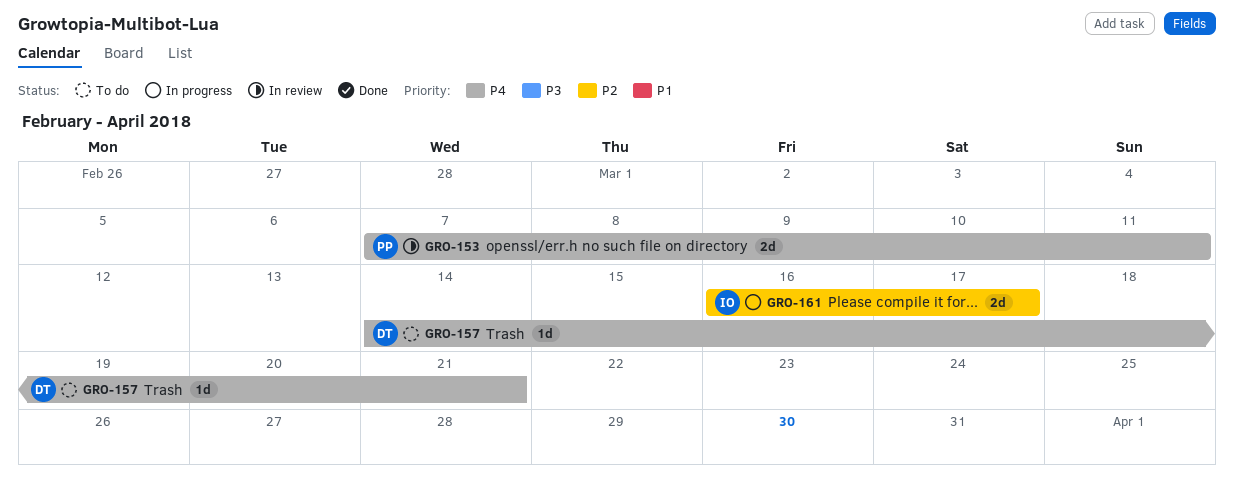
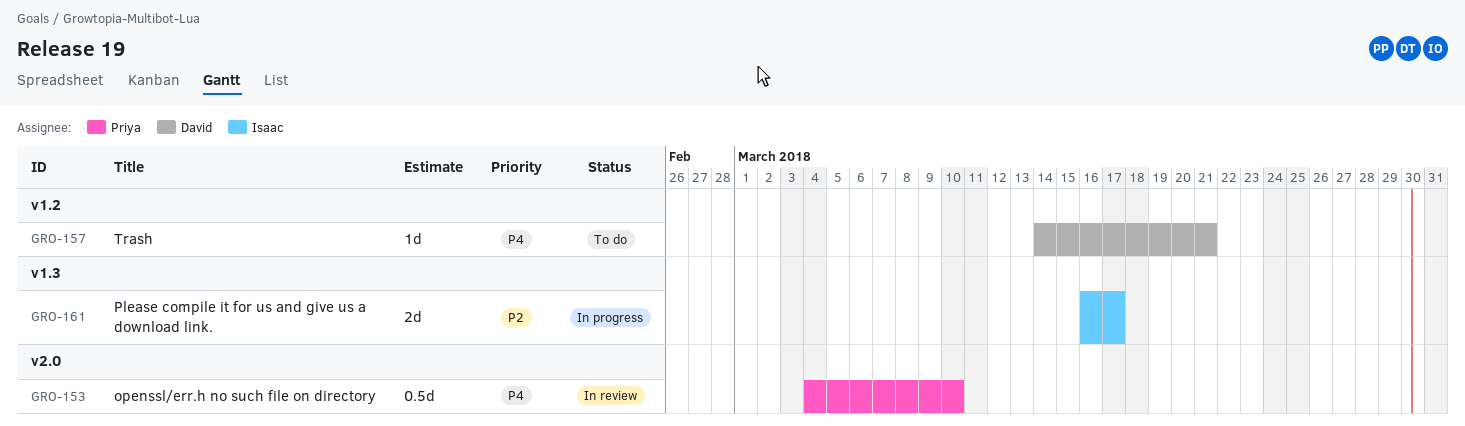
GRO-153, estimate: 2d -> 0.5d
GRO-153, start: Mar 7 -> Mar 4
GRO-153, due: Mar 11 -> Mar 10

